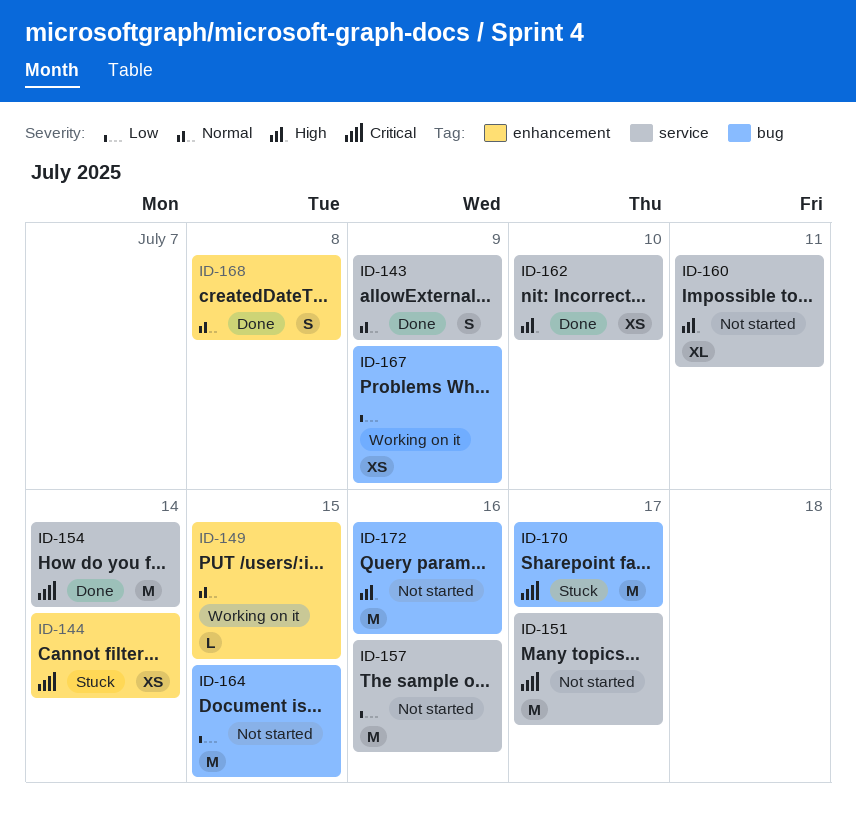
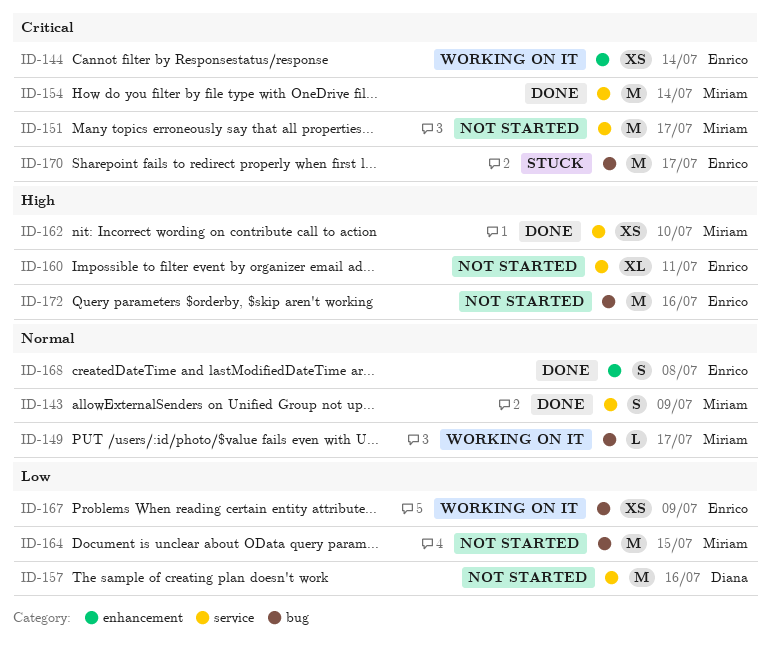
ID-144, status: Stuck -> Working on it
ID-149, label: enhancement -> bug
ID-149, due: Jul 15 -> Jul 17

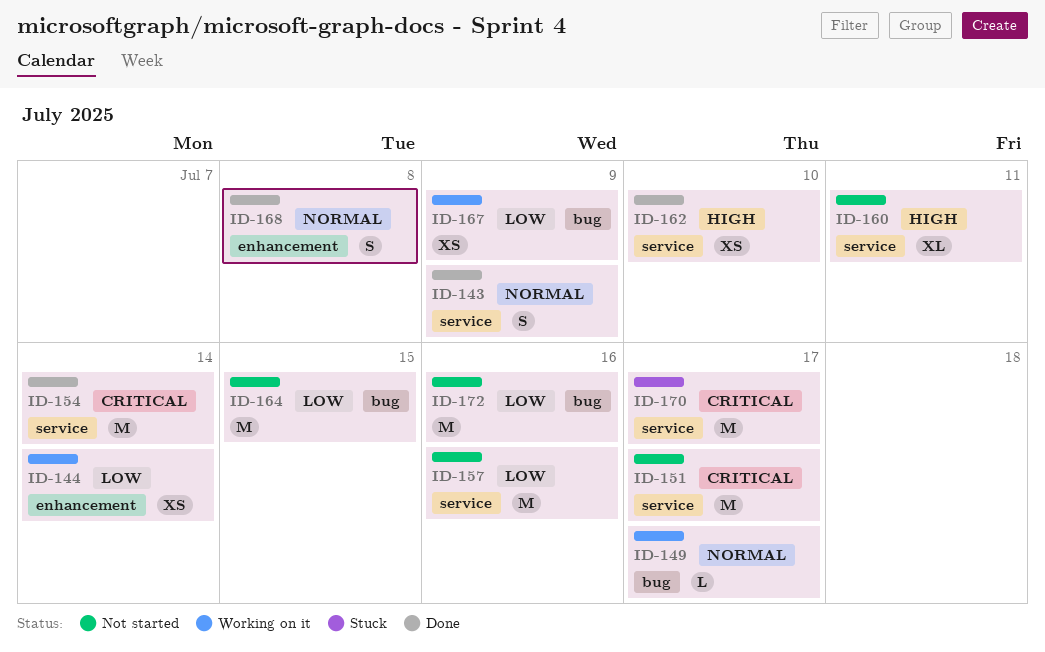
ID-144, priority: Critical -> Low
ID-170, label: bug -> service
ID-172, priority: High -> Low

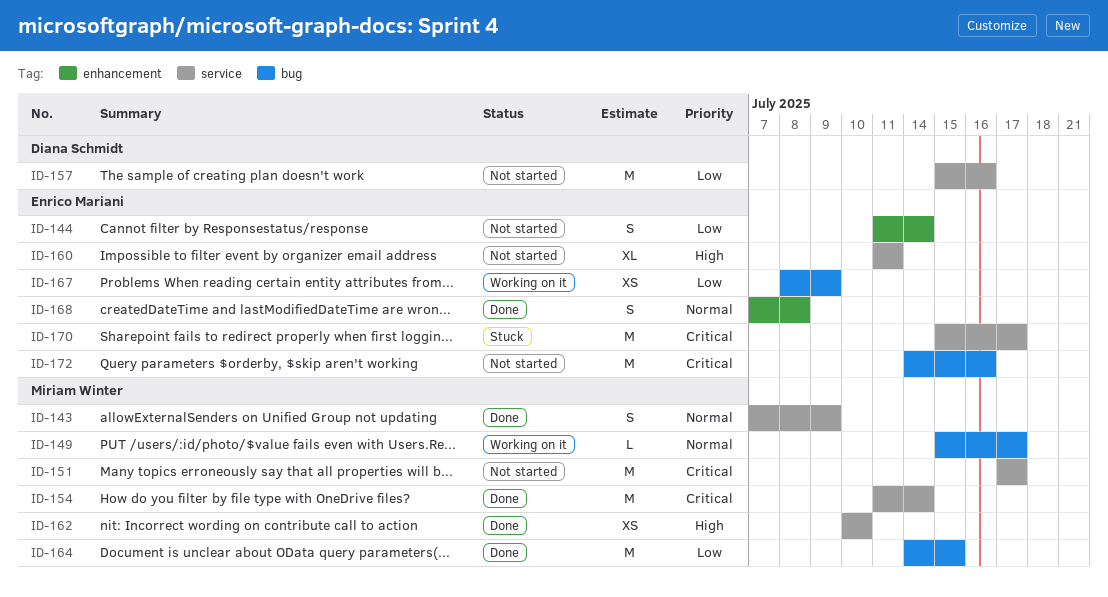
ID-144, status: Working on it -> Not started
ID-144, estimate: XS -> S
ID-164, status: Not started -> Done
ID-172, priority: Low -> Critical

